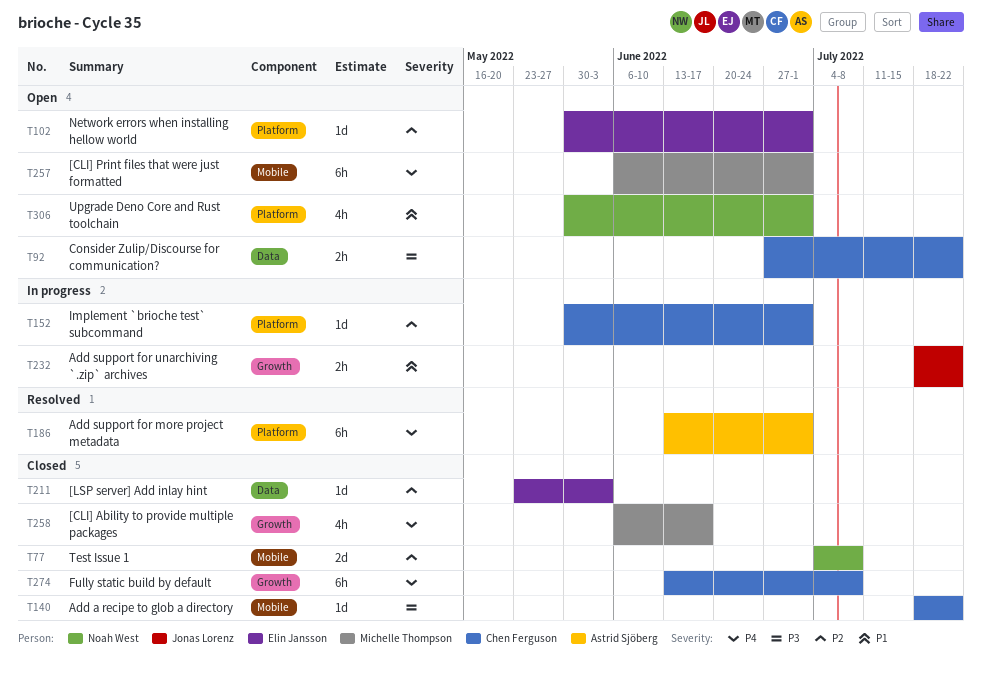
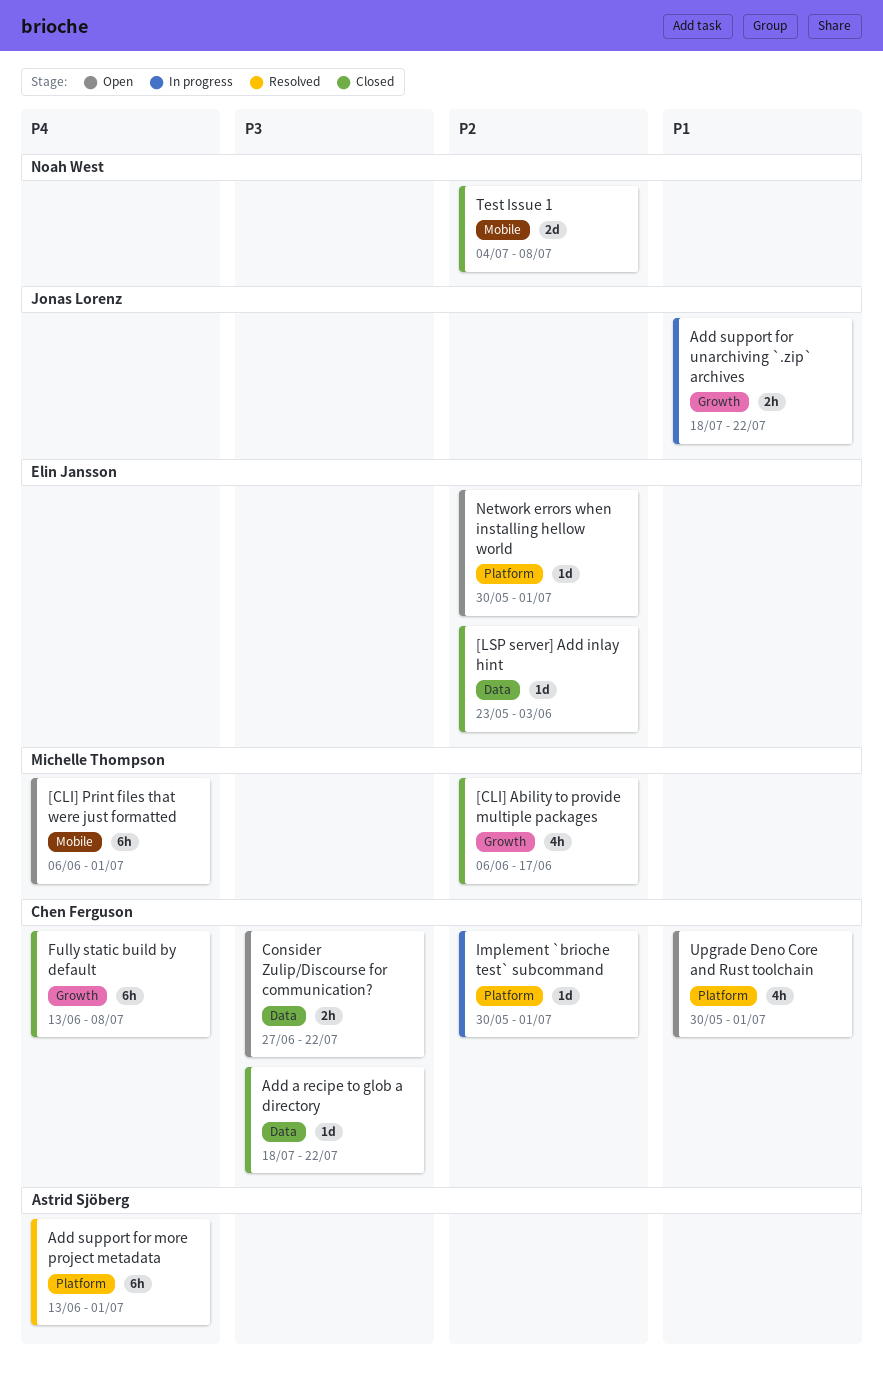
[CLI] Ability to provide multiple packages, priority: P4 -> P2
Add a recipe to glob a directory, label: Mobile -> Data
Upgrade Deno Core and Rust toolchain, owner: Noah West -> Chen Ferguson

